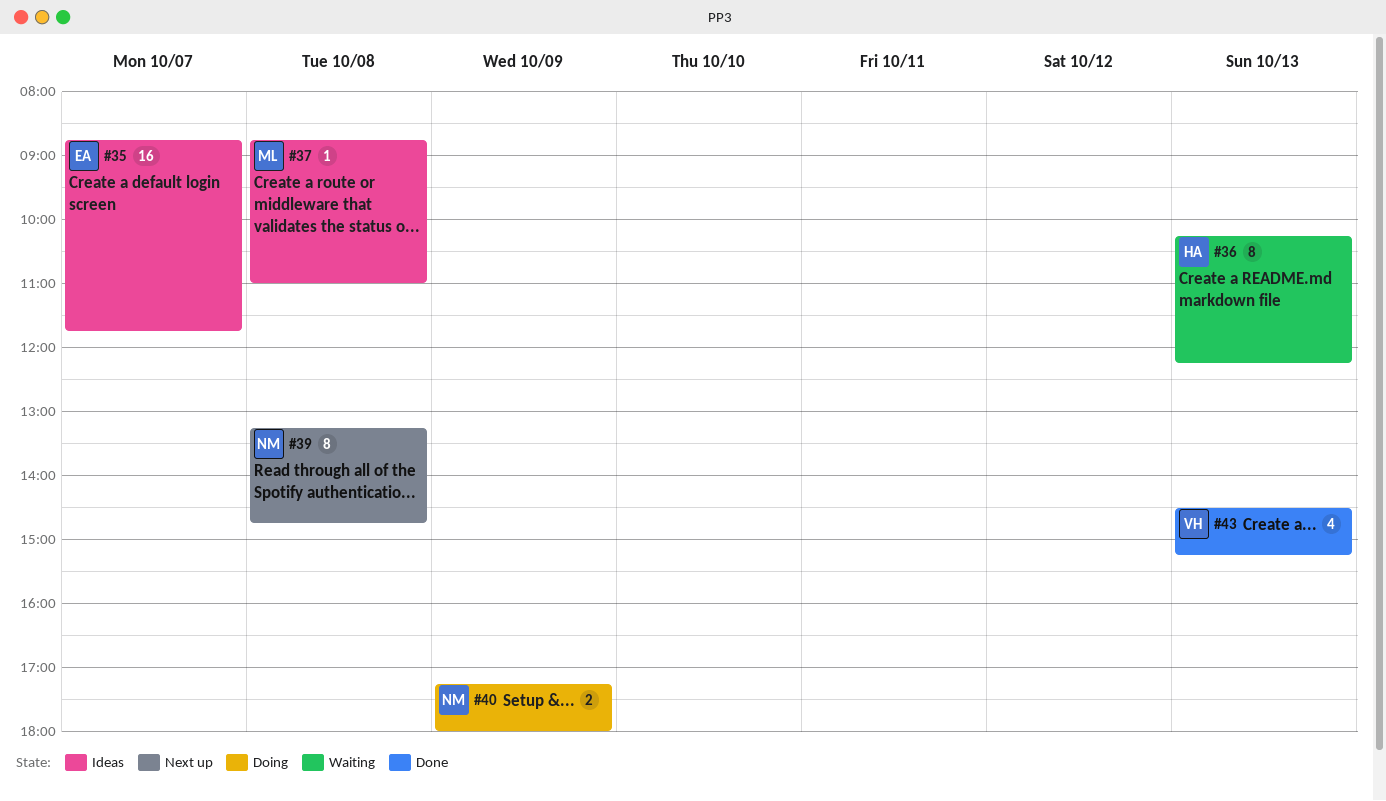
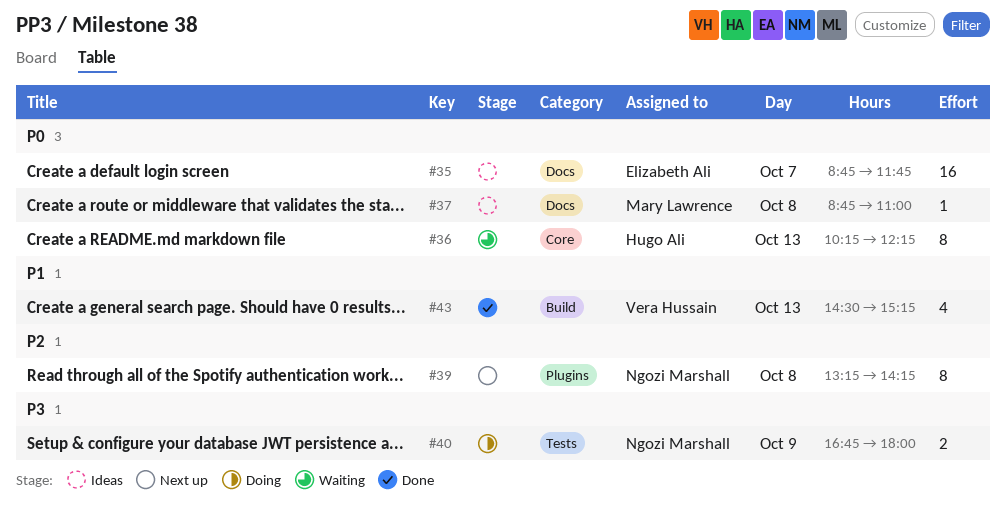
#39, ends: 14:45 -> 14:15
#40, begins: 17:15 -> 16:45

